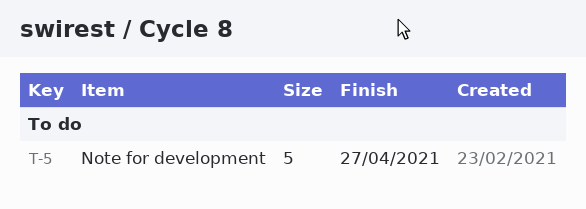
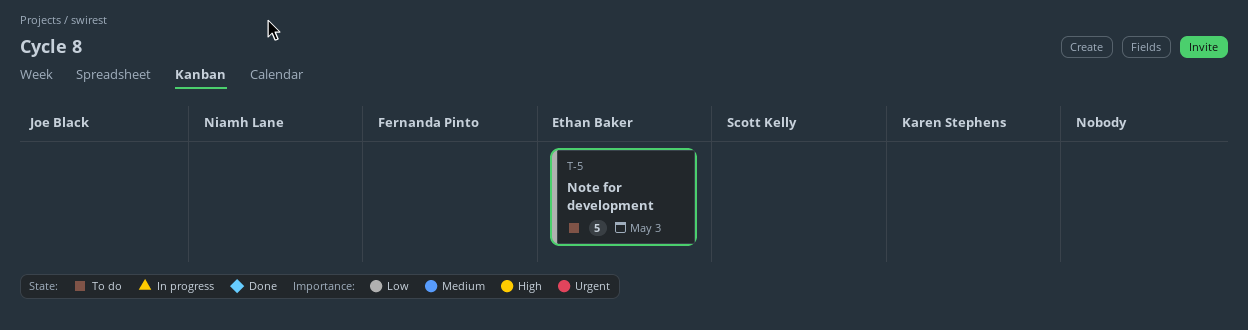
T-5, due: Apr 27 -> May 3

